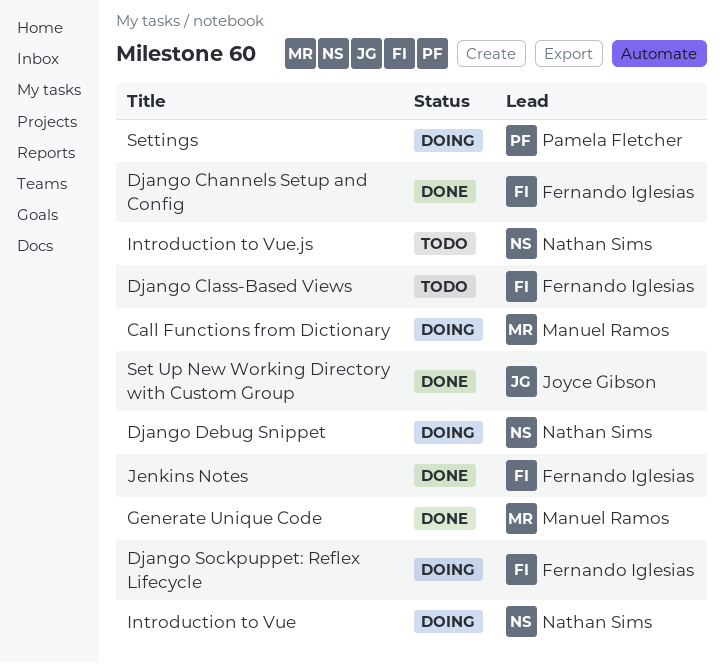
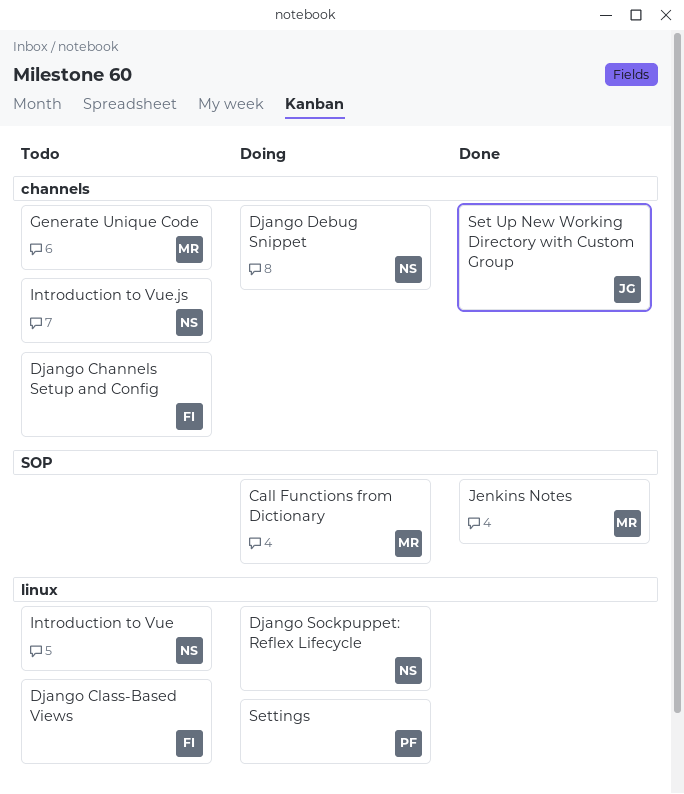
Django Channels Setup and Config, status: Done -> Todo
Django Sockpuppet: Reflex Lifecycle, owner: Fernando Iglesias -> Nathan Sims
Generate Unique Code, status: Done -> Todo
Introduction to Vue, status: Doing -> Todo
Jenkins Notes, owner: Fernando Iglesias -> Manuel Ramos

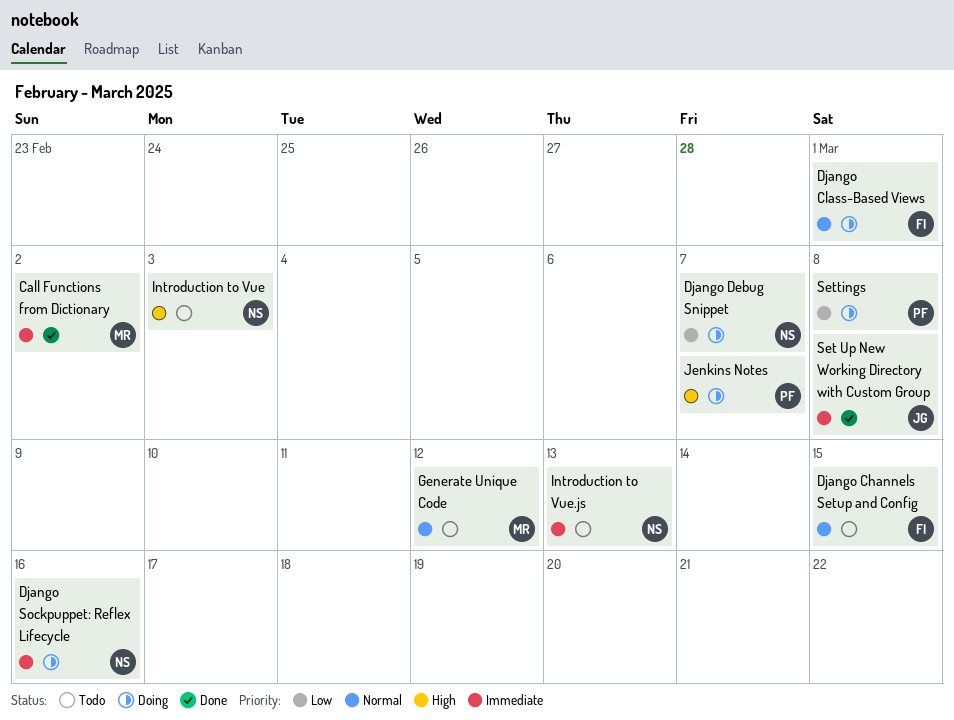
Call Functions from Dictionary, status: Doing -> Done
Django Class-Based Views, status: Todo -> Doing
Jenkins Notes, status: Done -> Doing
Jenkins Notes, owner: MR -> PF

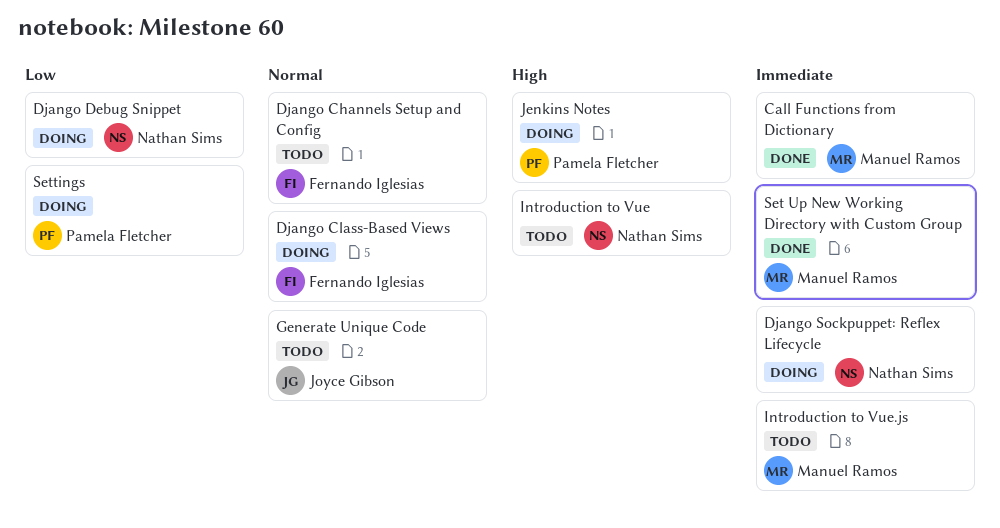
Generate Unique Code, owner: Manuel Ramos -> Joyce Gibson
Introduction to Vue.js, owner: Nathan Sims -> Manuel Ramos
Set Up New Working Directory with Custom Group, owner: Joyce Gibson -> Manuel Ramos

